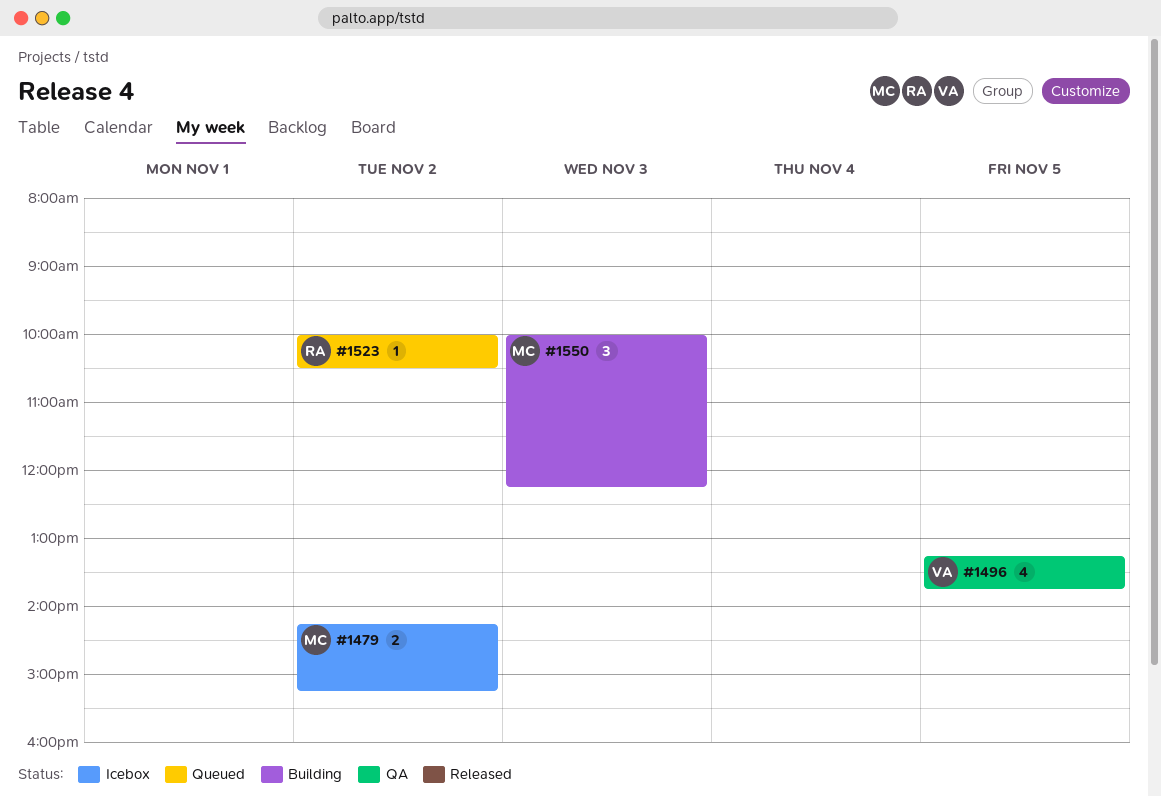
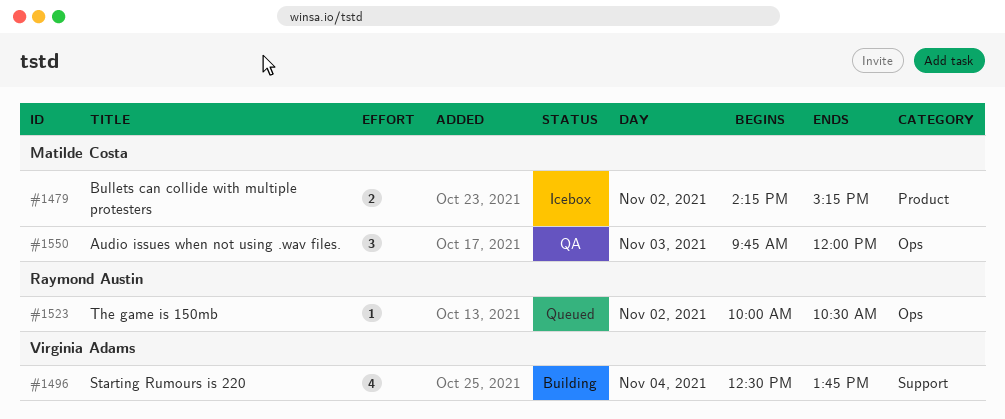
#1496, status: QA -> Building
#1496, day: Nov 5 -> Nov 4
#1496, begins: 13:15 -> 12:30
#1550, status: Building -> QA
#1550, begins: 10:00 -> 09:45
#1550, ends: 12:15 -> 12:00

